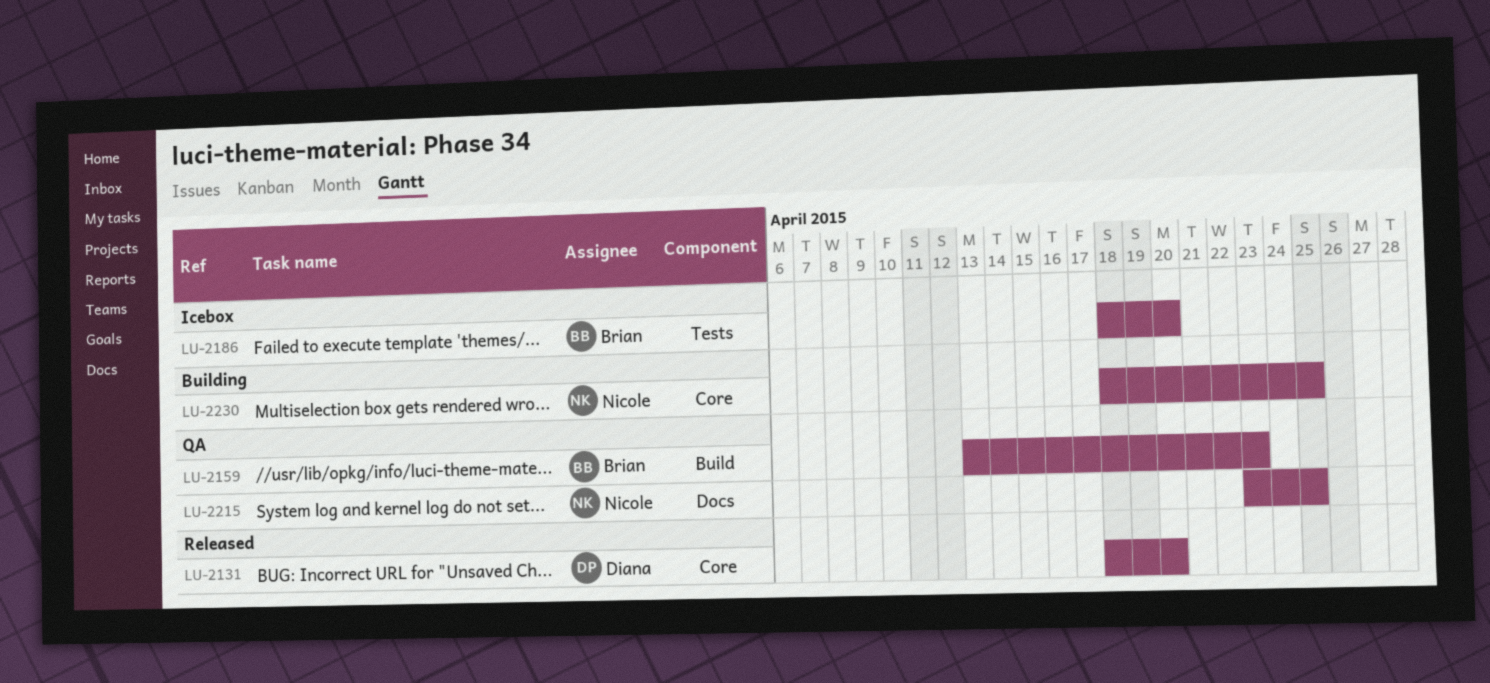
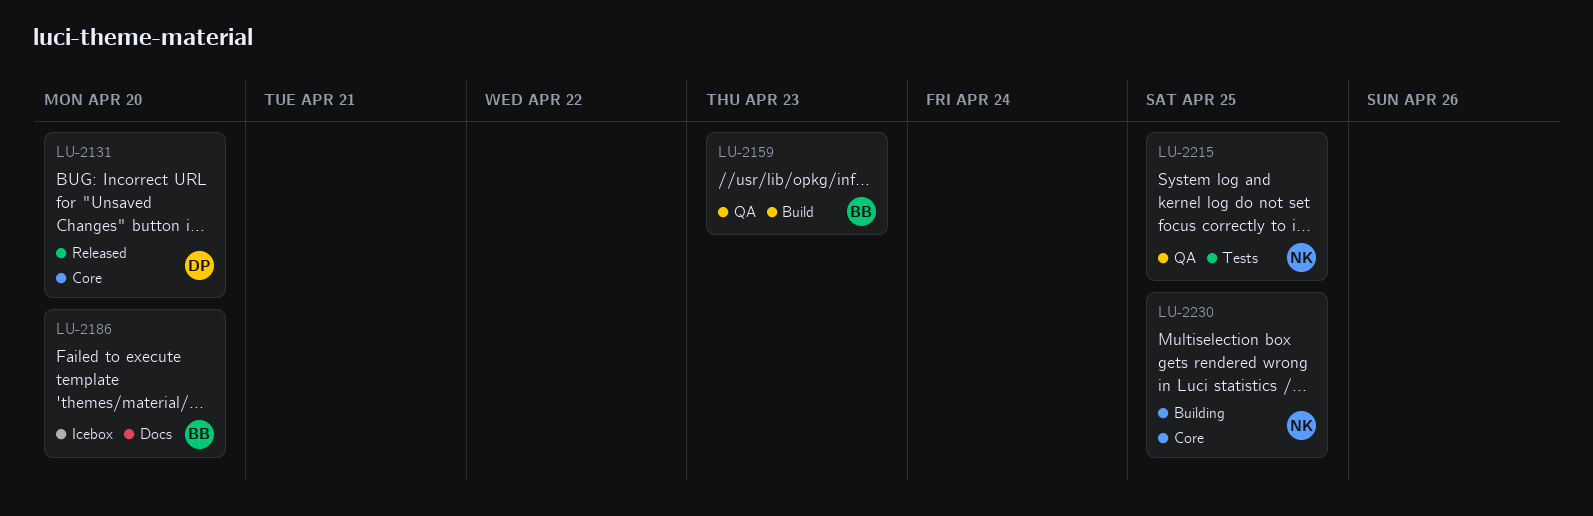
LU-2186, label: Tests -> Docs
LU-2215, label: Docs -> Tests

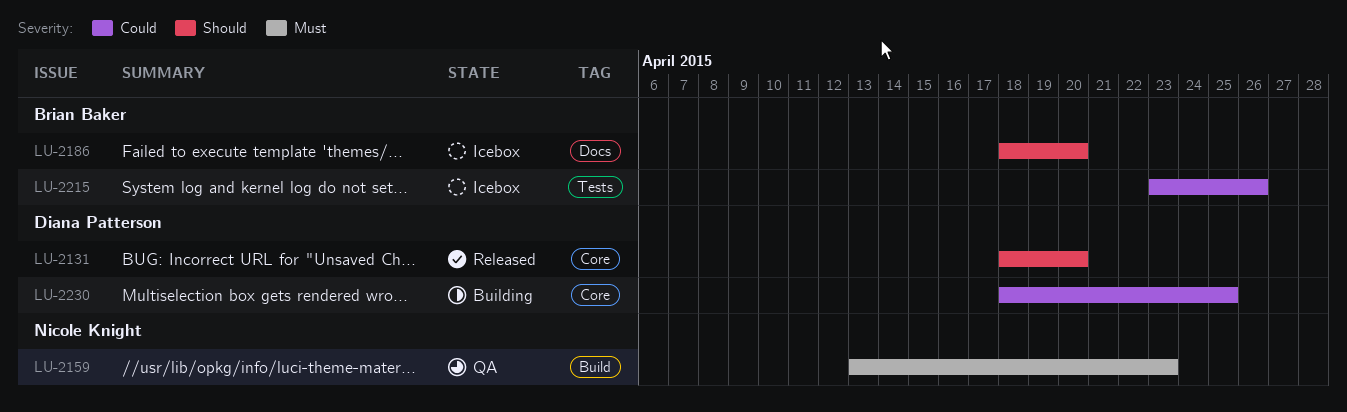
LU-2159, owner: Brian Baker -> Nicole Knight
LU-2215, status: QA -> Icebox
LU-2215, owner: Nicole Knight -> Brian Baker
LU-2215, due: Apr 25 -> Apr 26
LU-2230, owner: Nicole Knight -> Diana Patterson

